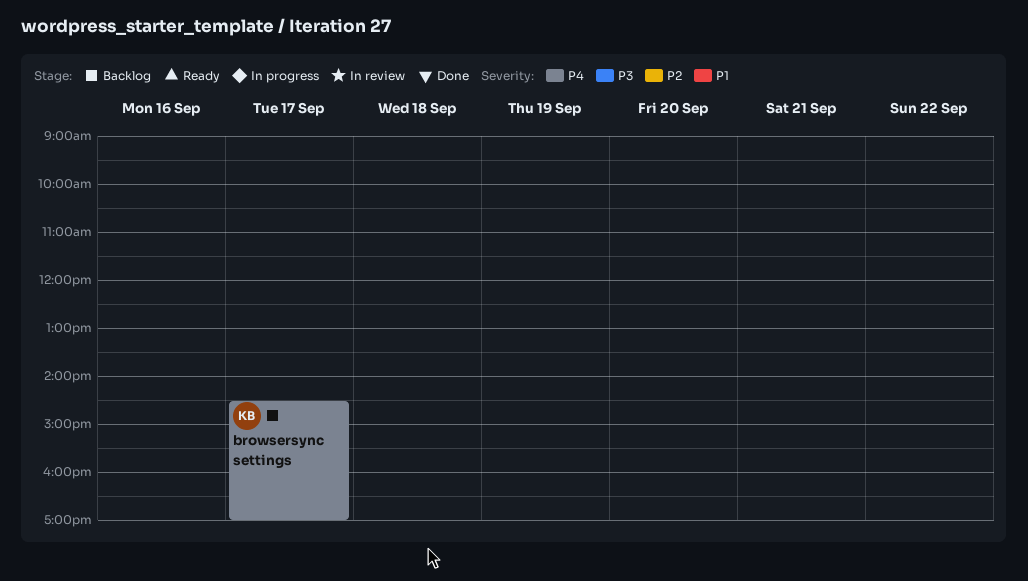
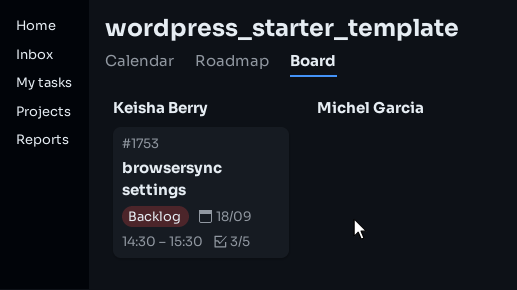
browsersync settings, day: Sep 17 -> Sep 18
browsersync settings, ends: 17:00 -> 15:30

